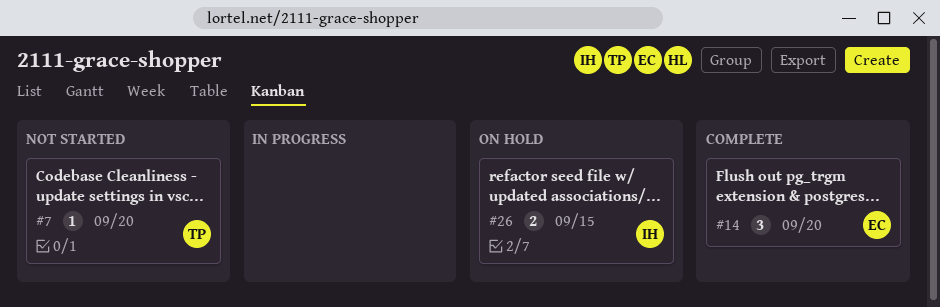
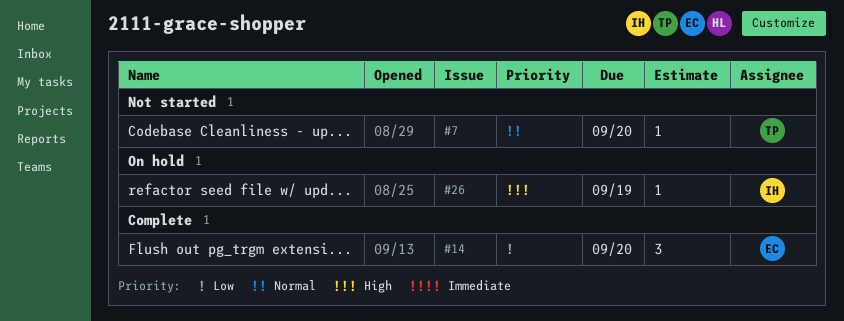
#26, estimate: 2 -> 1
#26, due: Sep 15 -> Sep 19

